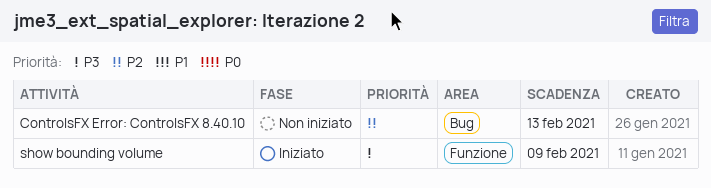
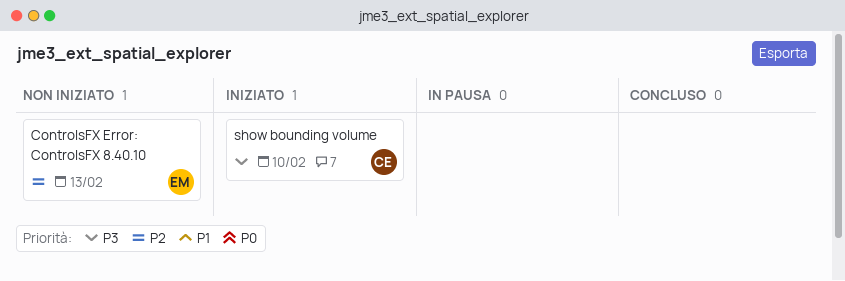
show bounding volume, due: Feb 9 -> Feb 10

